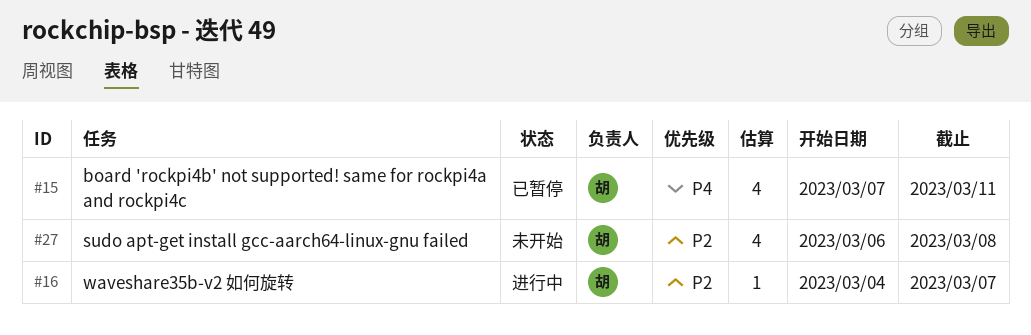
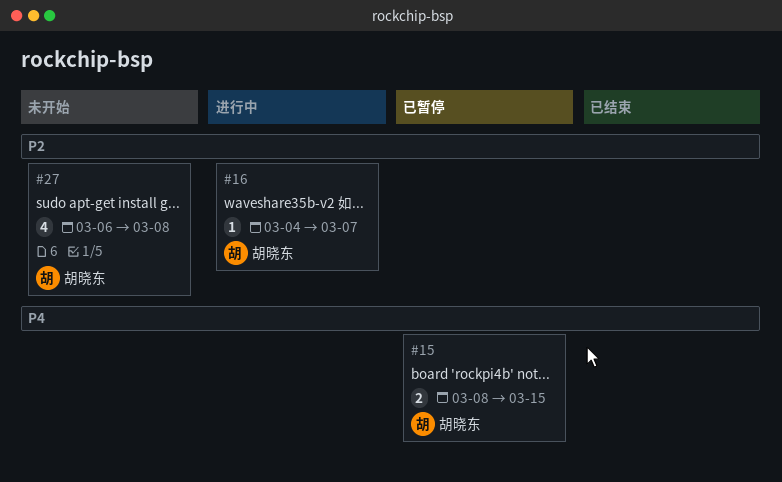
#15, estimate: 4 -> 2
#15, start: Mar 7 -> Mar 8
#15, due: Mar 11 -> Mar 15

